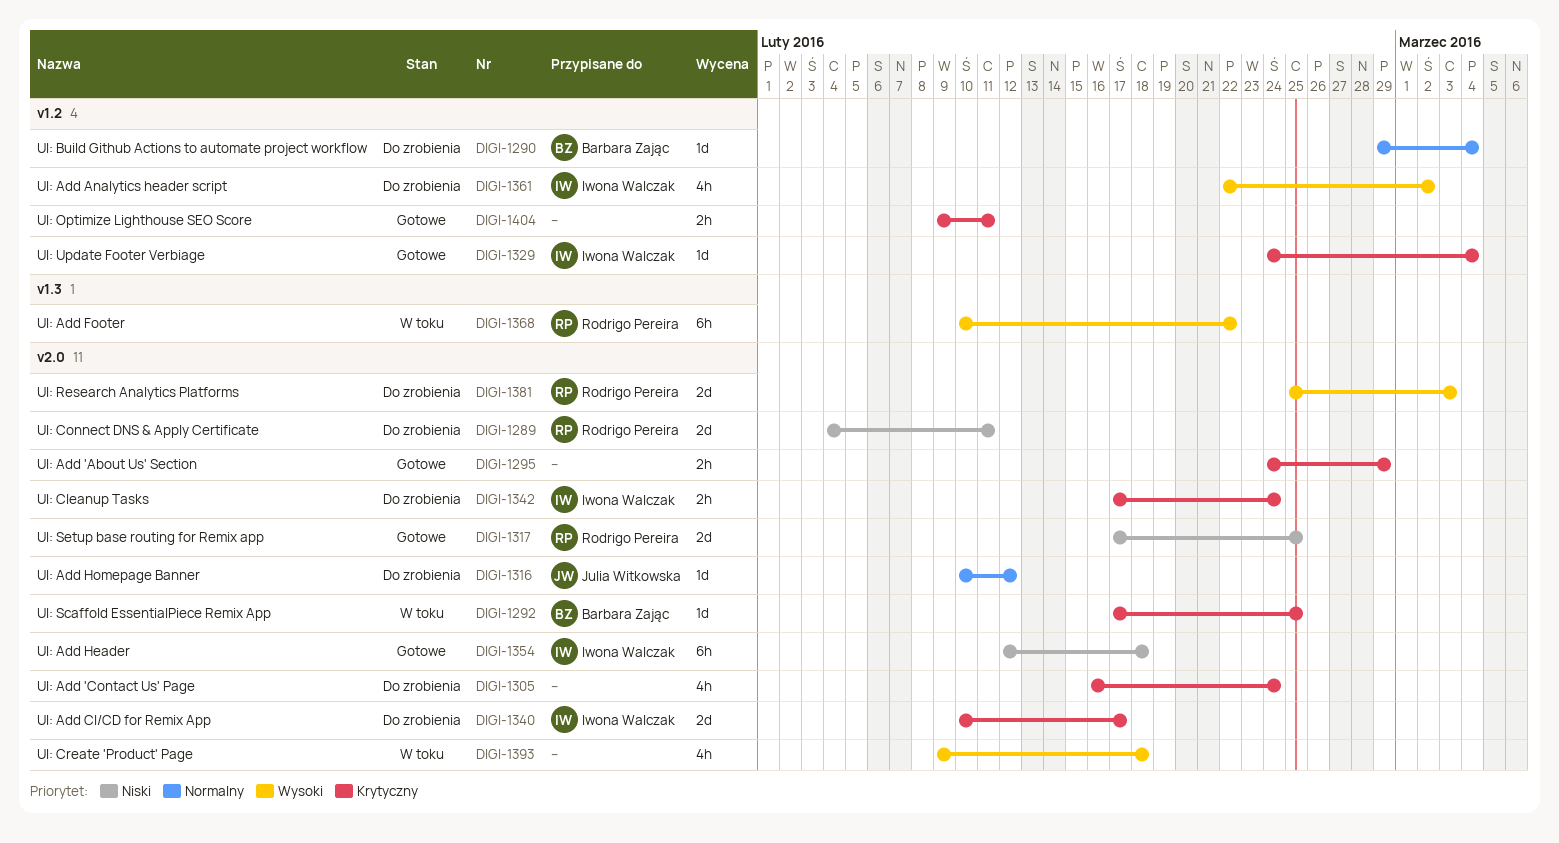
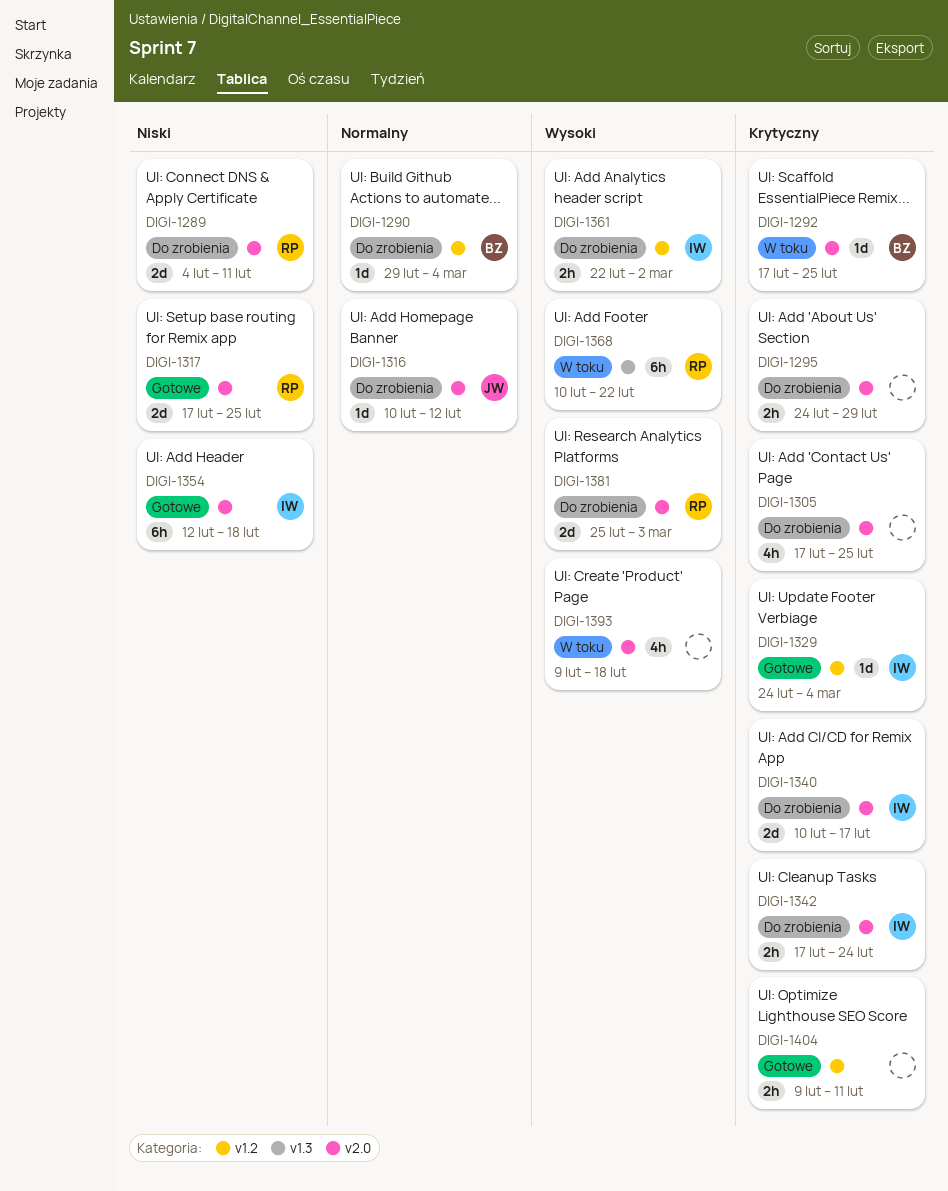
DIGI-1295, status: Gotowe -> Do zrobienia
DIGI-1305, start: Feb 16 -> Feb 17
DIGI-1305, due: Feb 24 -> Feb 25
DIGI-1361, estimate: 4h -> 2h

